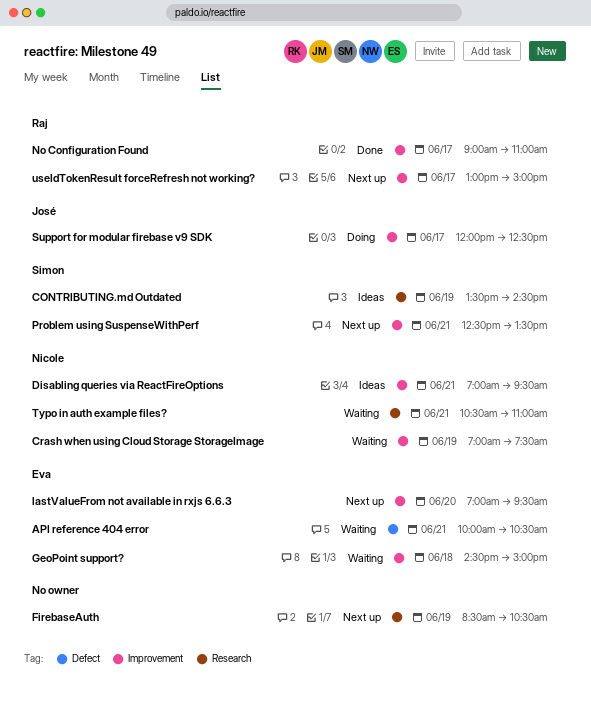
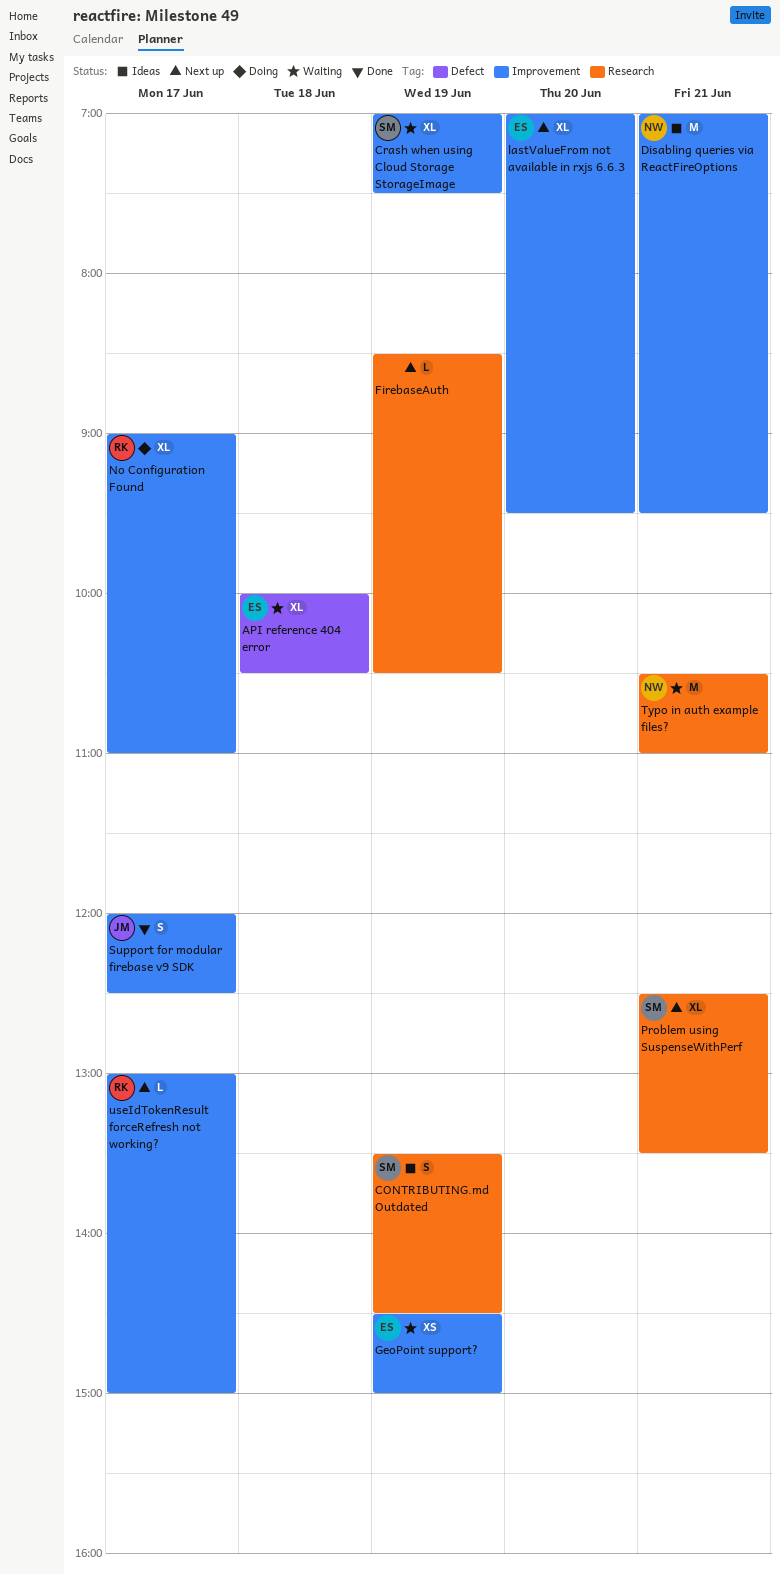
API reference 404 error, day: Jun 21 -> Jun 18
Crash when using Cloud Storage StorageImage, owner: Nicole -> Simon
GeoPoint support?, day: Jun 18 -> Jun 19
No Configuration Found, status: Done -> Doing
Problem using SuspenseWithPerf, label: Improvement -> Research
Support for modular firebase v9 SDK, status: Doing -> Done

